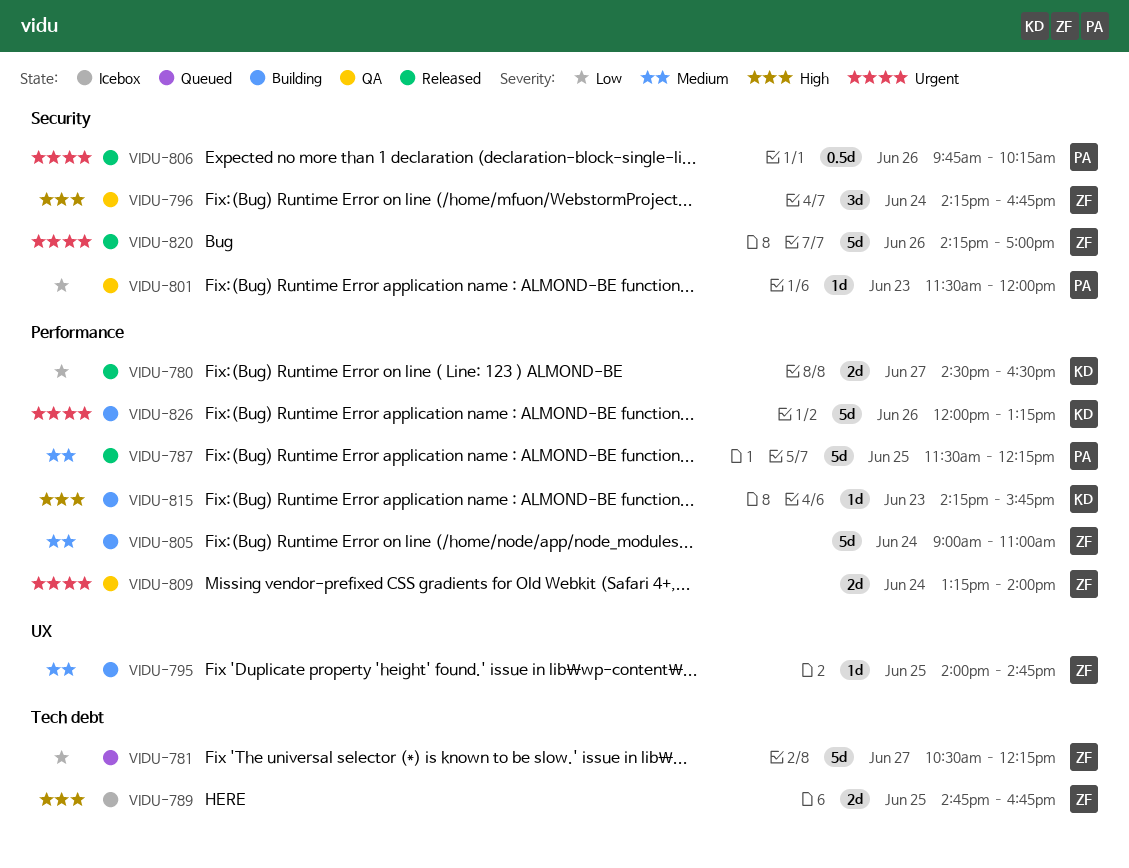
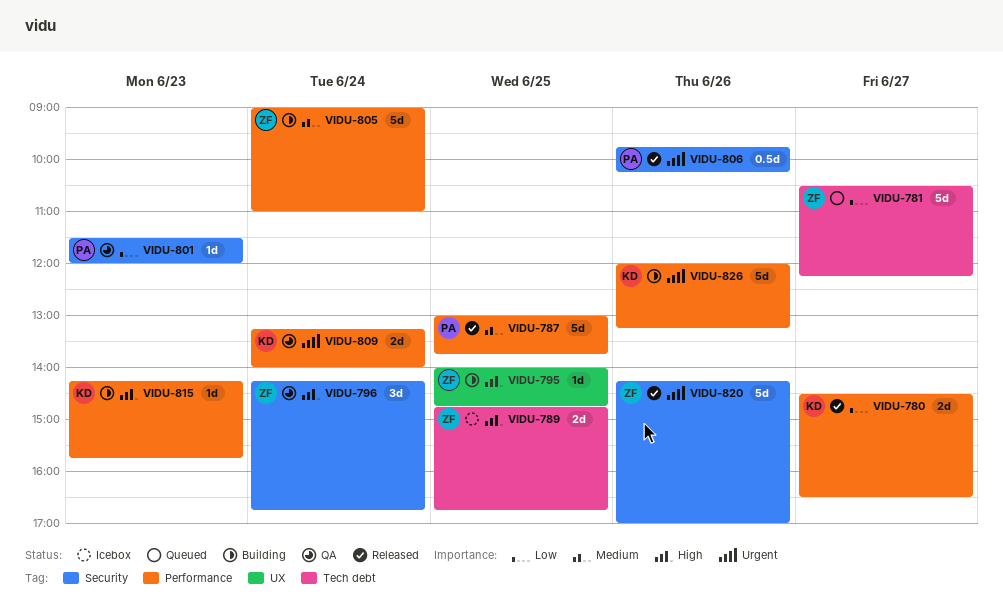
VIDU-787, begins: 11:30 -> 13:00
VIDU-787, ends: 12:15 -> 13:45
VIDU-795, priority: Medium -> High
VIDU-809, owner: ZF -> KD

